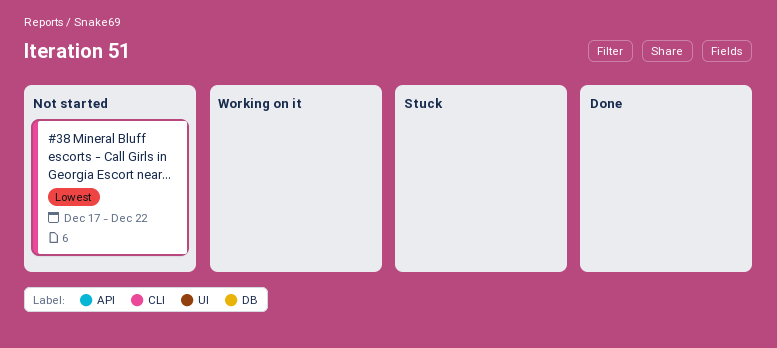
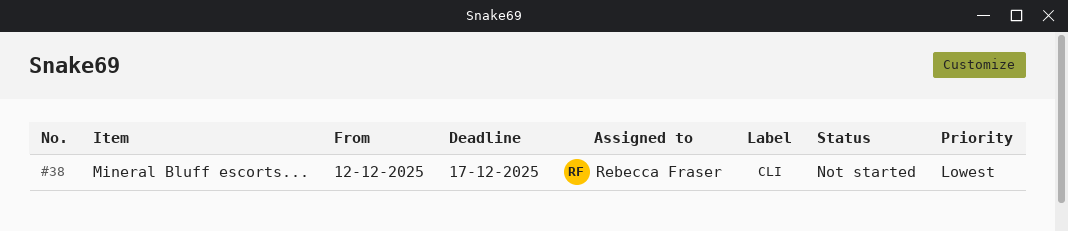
#38, start: Dec 17 -> Dec 12
#38, due: Dec 22 -> Dec 17

